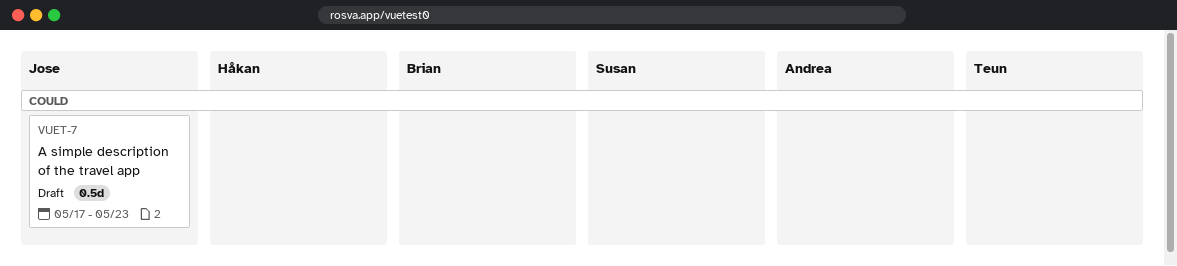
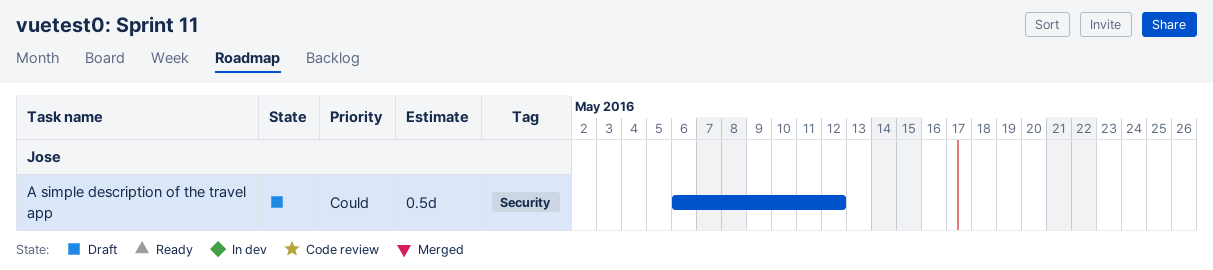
A simple description of the travel app, start: May 17 -> May 6
A simple description of the travel app, due: May 23 -> May 12

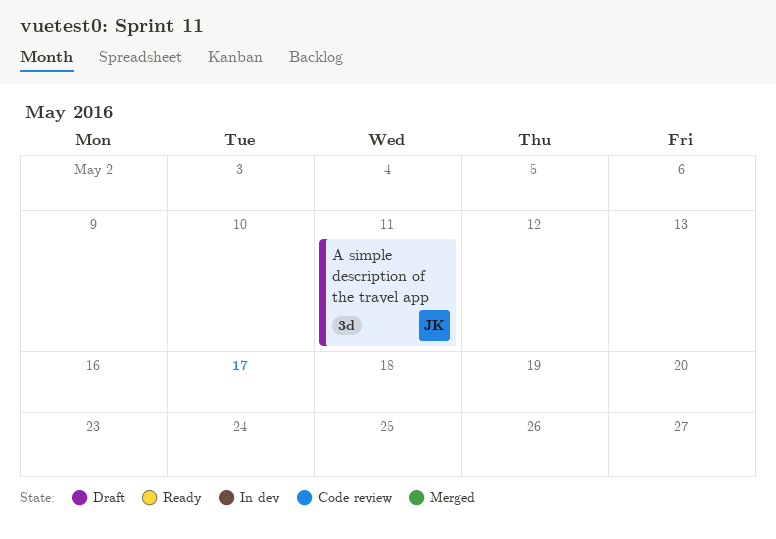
A simple description of the travel app, estimate: 0.5d -> 3d
A simple description of the travel app, due: May 12 -> May 11

